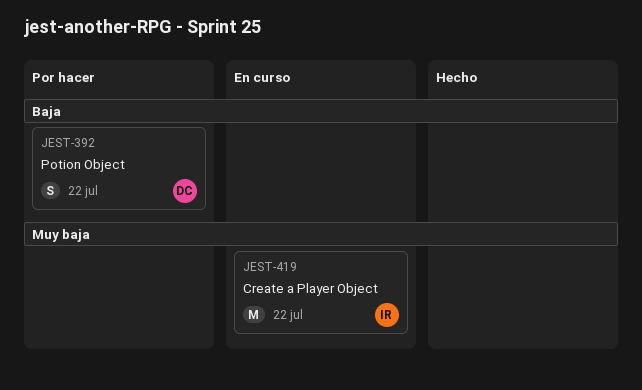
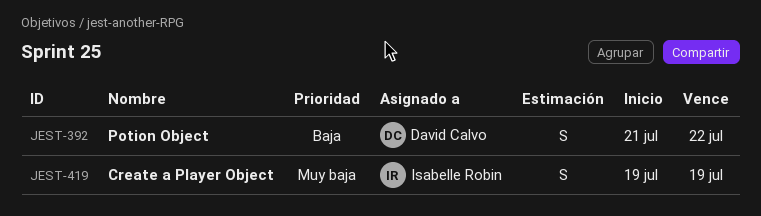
JEST-419, estimate: M -> S
JEST-419, due: Jul 22 -> Jul 19

